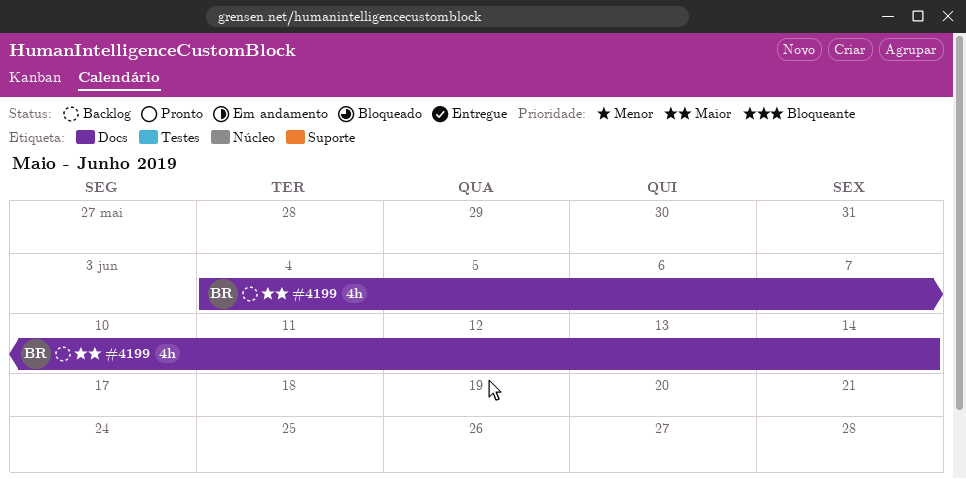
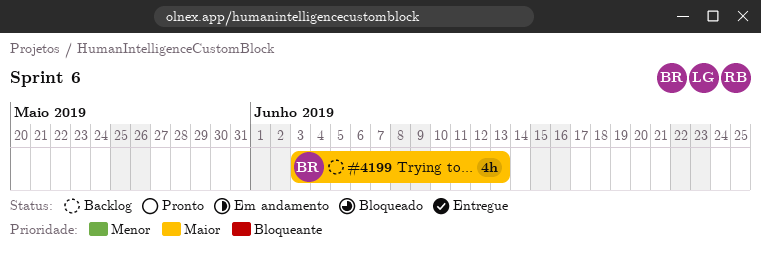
#4199, start: Jun 4 -> Jun 3
#4199, due: Jun 14 -> Jun 13

